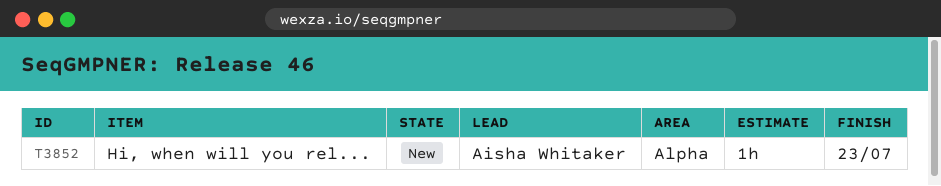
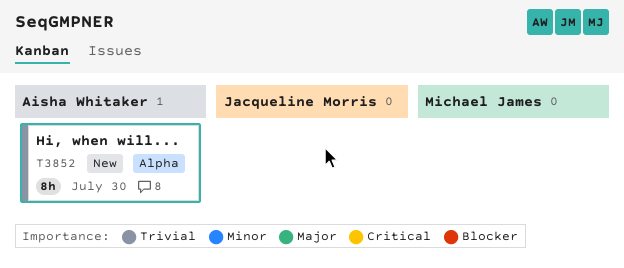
T3852, estimate: 1h -> 8h
T3852, due: Jul 23 -> Jul 30

